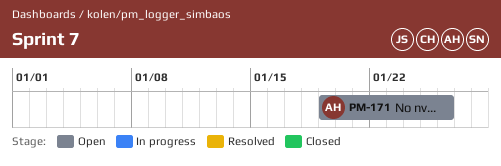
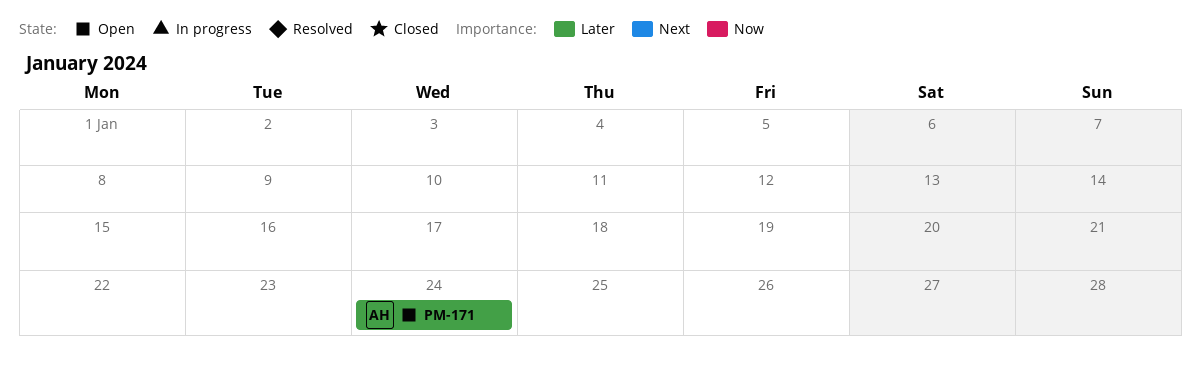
PM-171, start: Jan 19 -> Jan 24
PM-171, due: Jan 26 -> Jan 24

